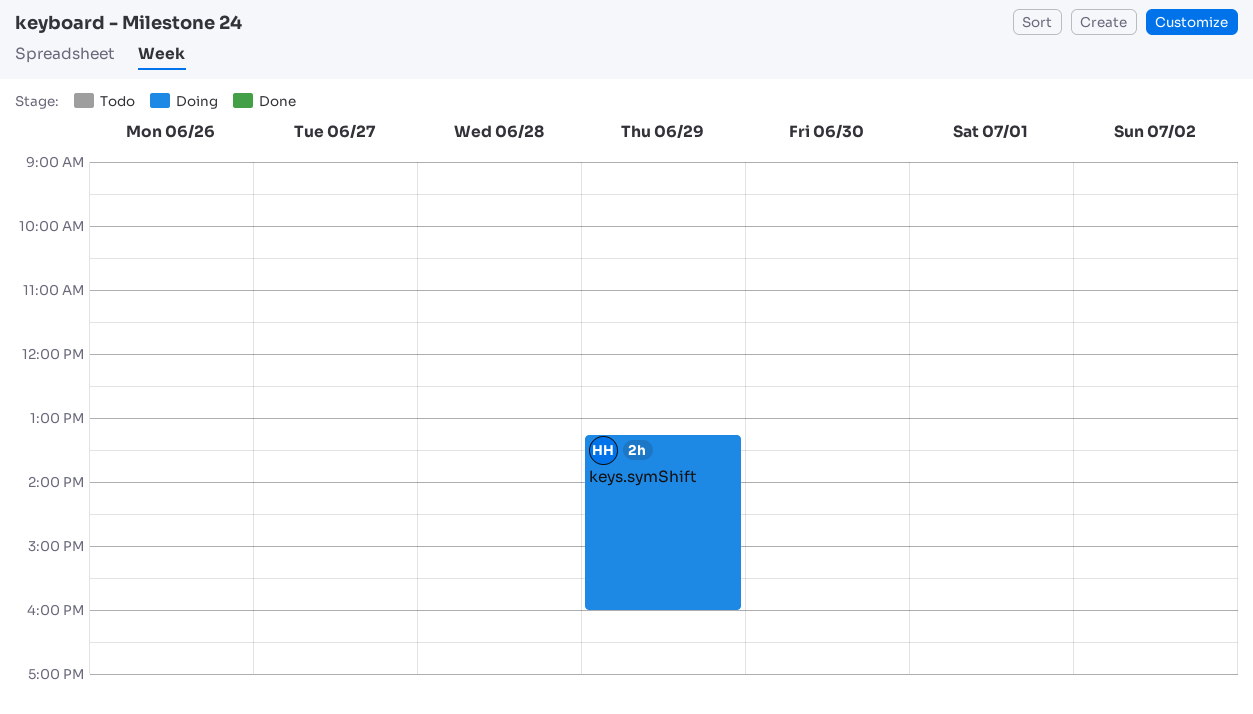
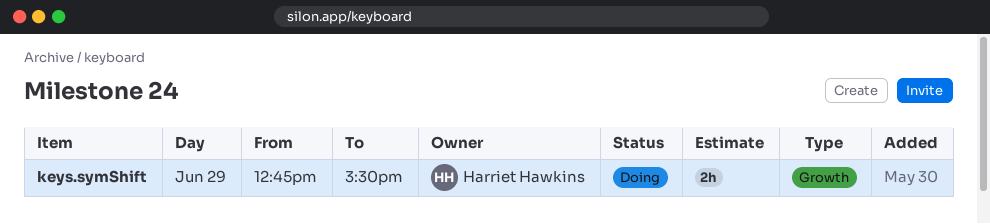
keys.symShift, begins: 13:15 -> 12:45
keys.symShift, ends: 16:00 -> 15:30

